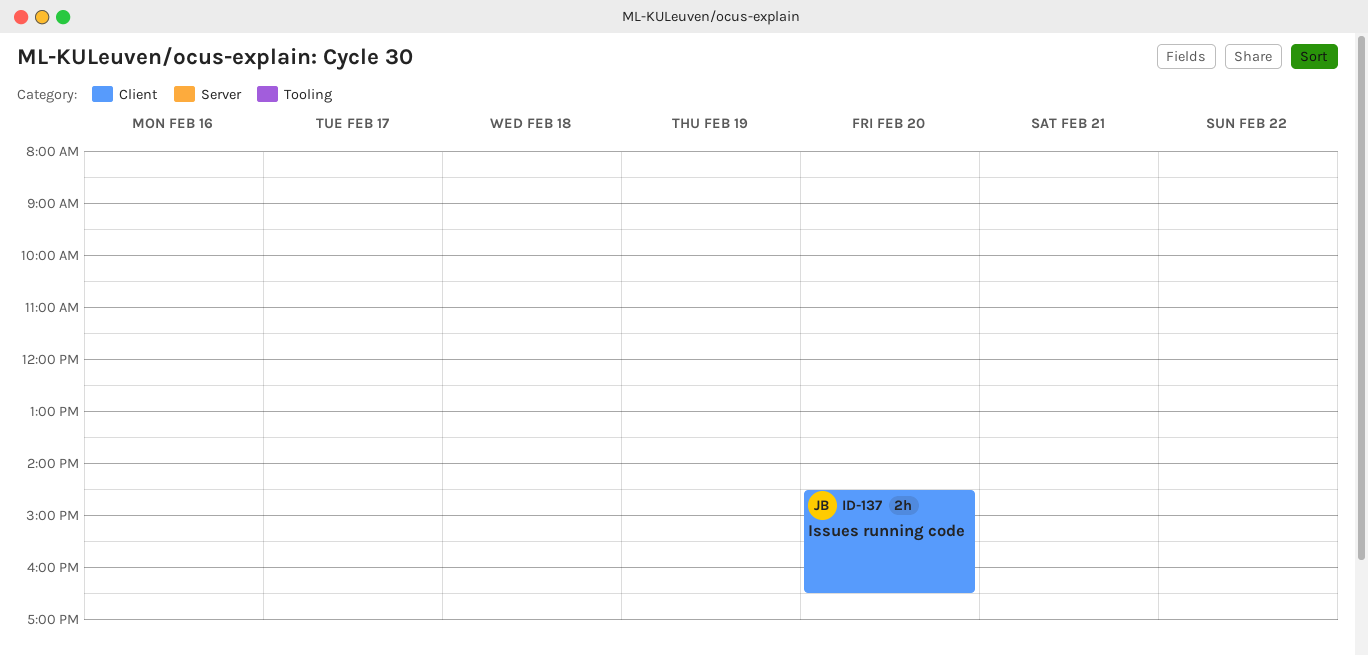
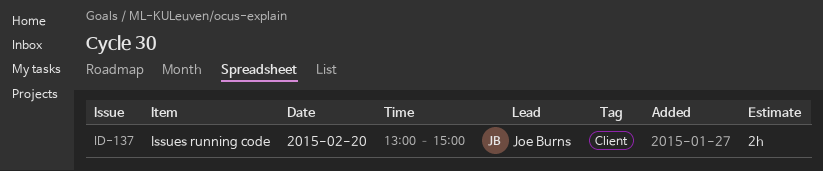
ID-137, begins: 14:30 -> 13:00
ID-137, ends: 16:30 -> 15:00

